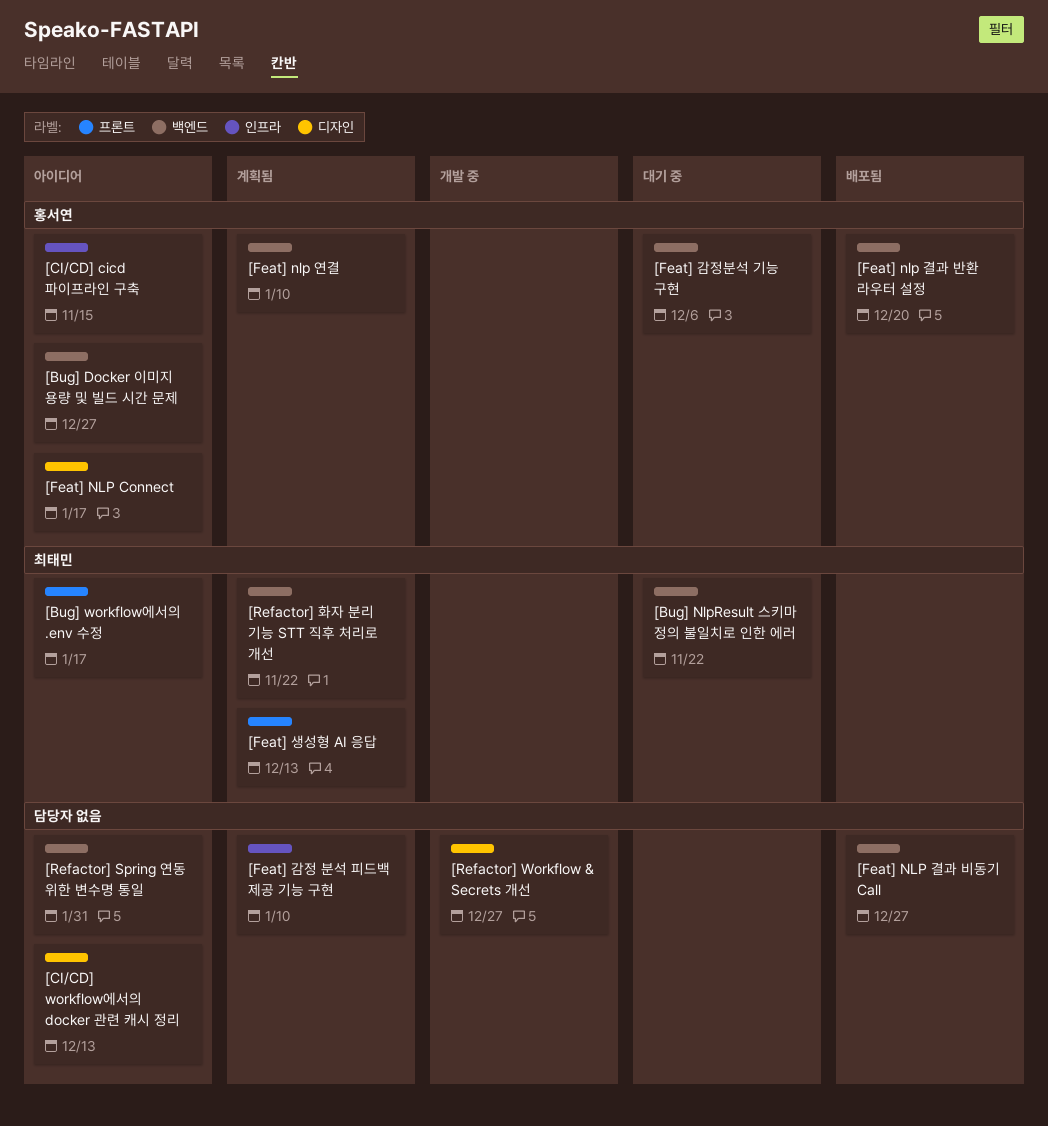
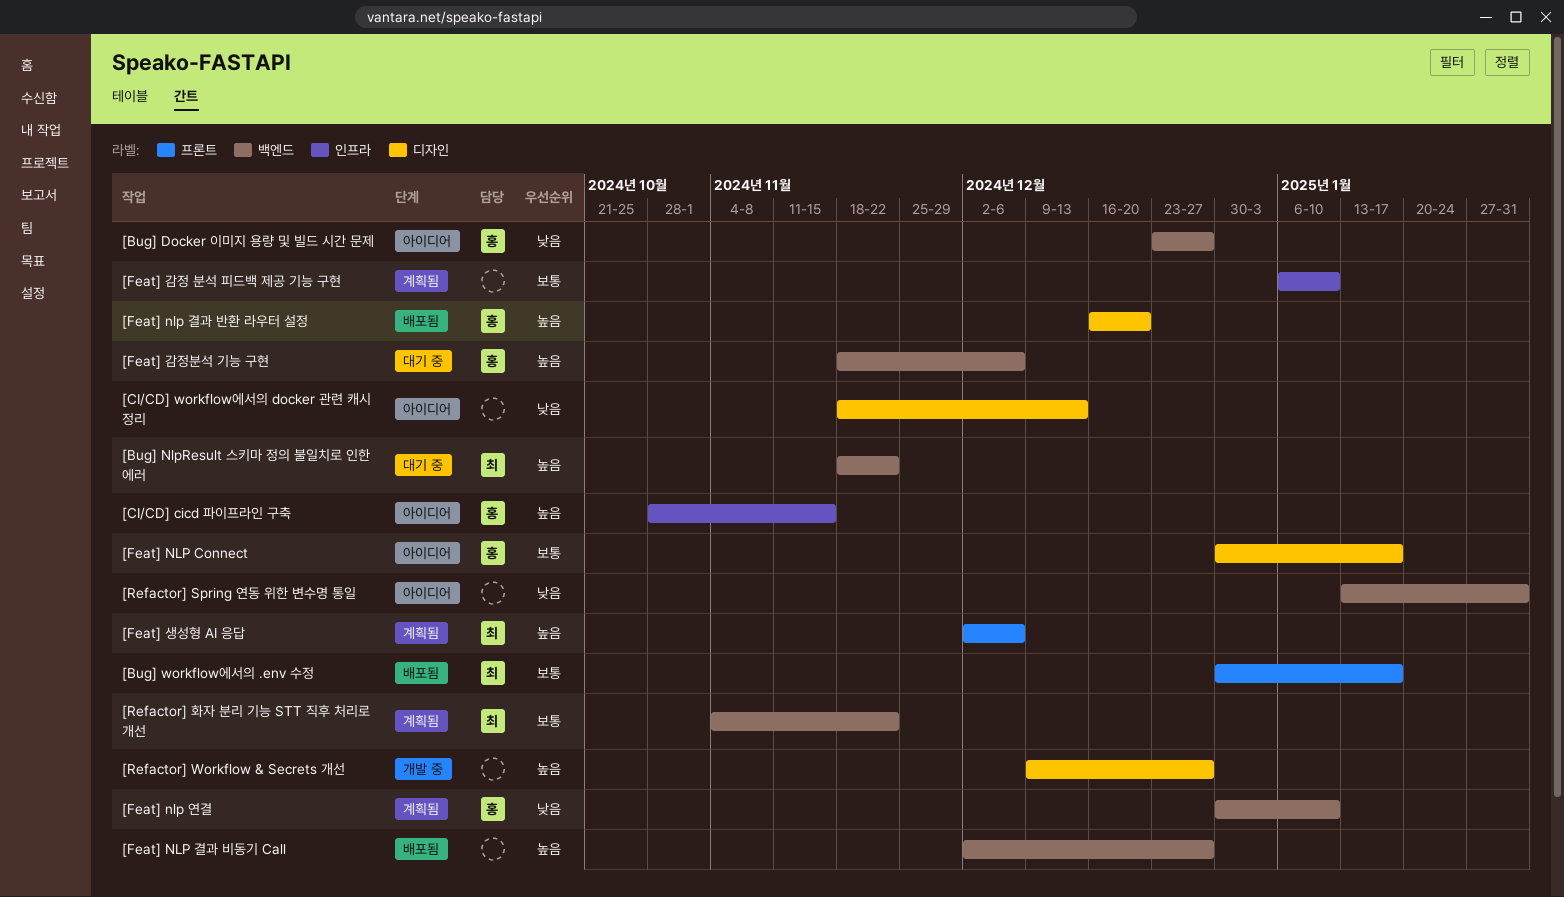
[Bug] workflow에서의 .env 수정, status: 아이디어 -> 배포됨
[Feat] nlp 결과 반환 라우터 설정, label: 백엔드 -> 디자인
[Feat] 생성형 AI 응답, due: Dec 13 -> Dec 6

